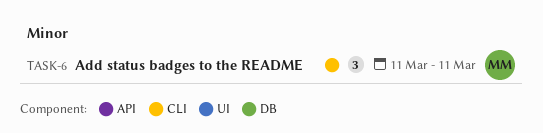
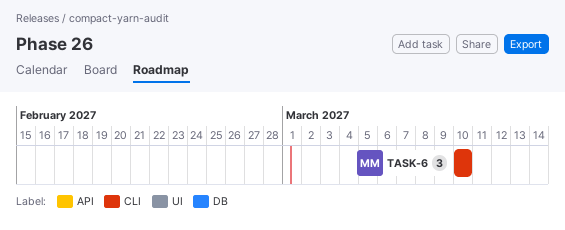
TASK-6, start: Mar 11 -> Mar 10
TASK-6, due: Mar 11 -> Mar 10

